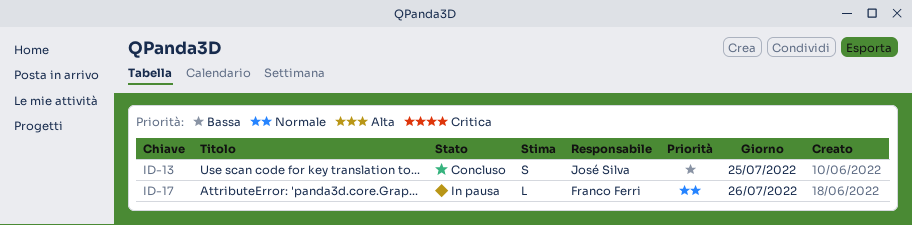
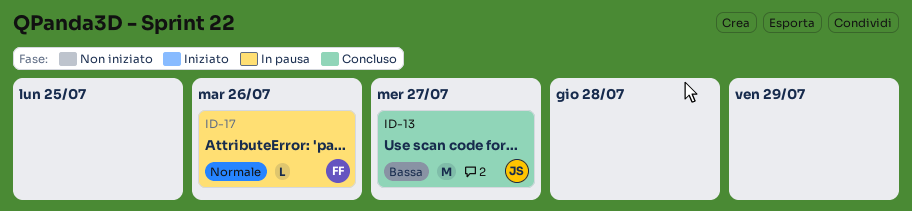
ID-13, estimate: S -> M
ID-13, day: Jul 25 -> Jul 27

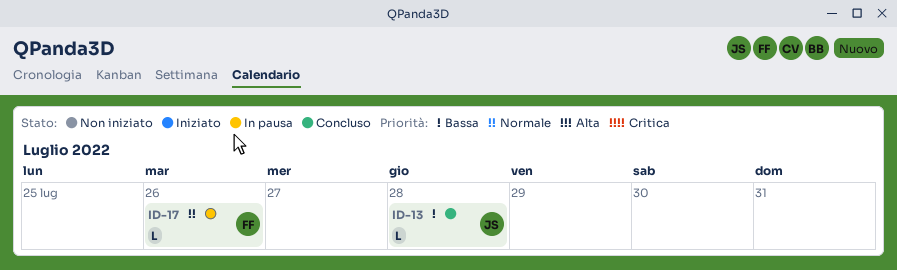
ID-13, estimate: M -> L
ID-13, day: Jul 27 -> Jul 28

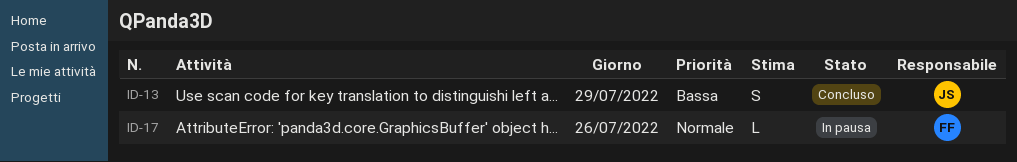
ID-13, estimate: L -> S
ID-13, day: Jul 28 -> Jul 29

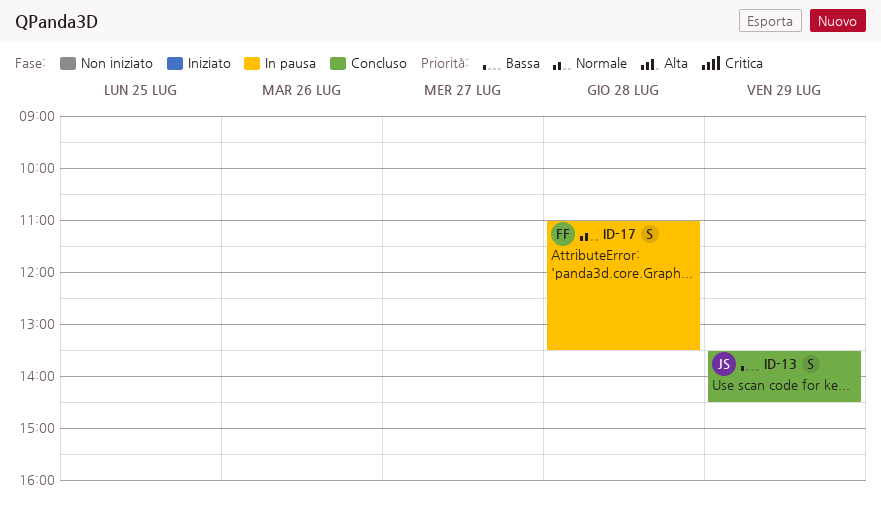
ID-17, estimate: L -> S
ID-17, day: Jul 26 -> Jul 28

